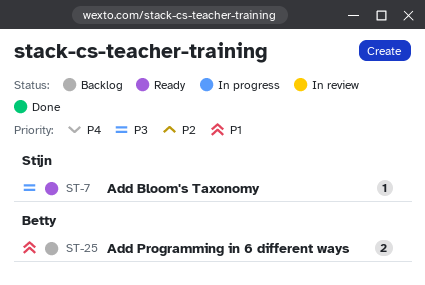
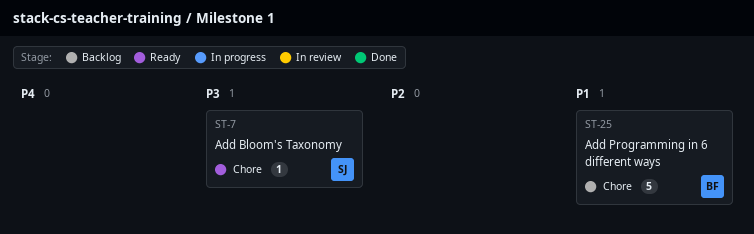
ST-25, estimate: 2 -> 5

